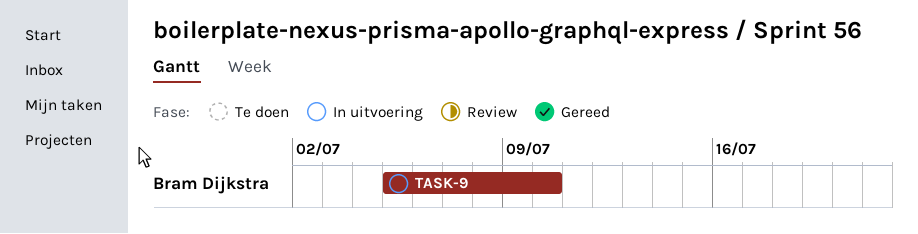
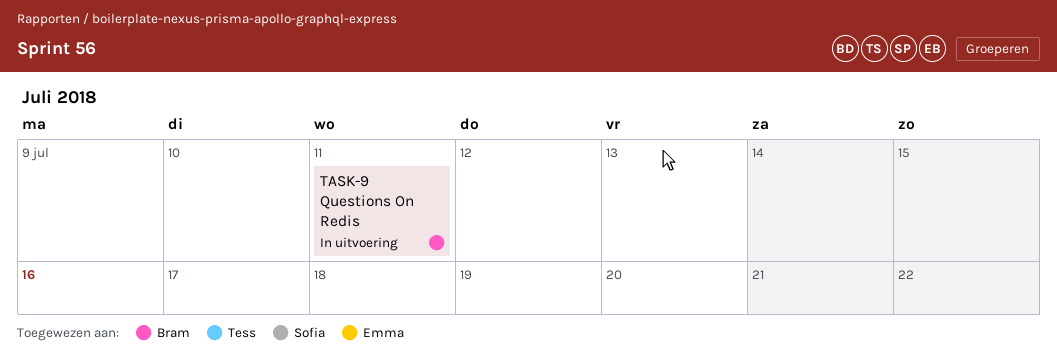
TASK-9, due: Jul 10 -> Jul 11

